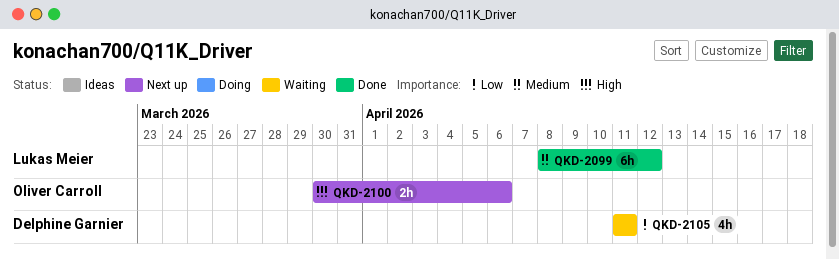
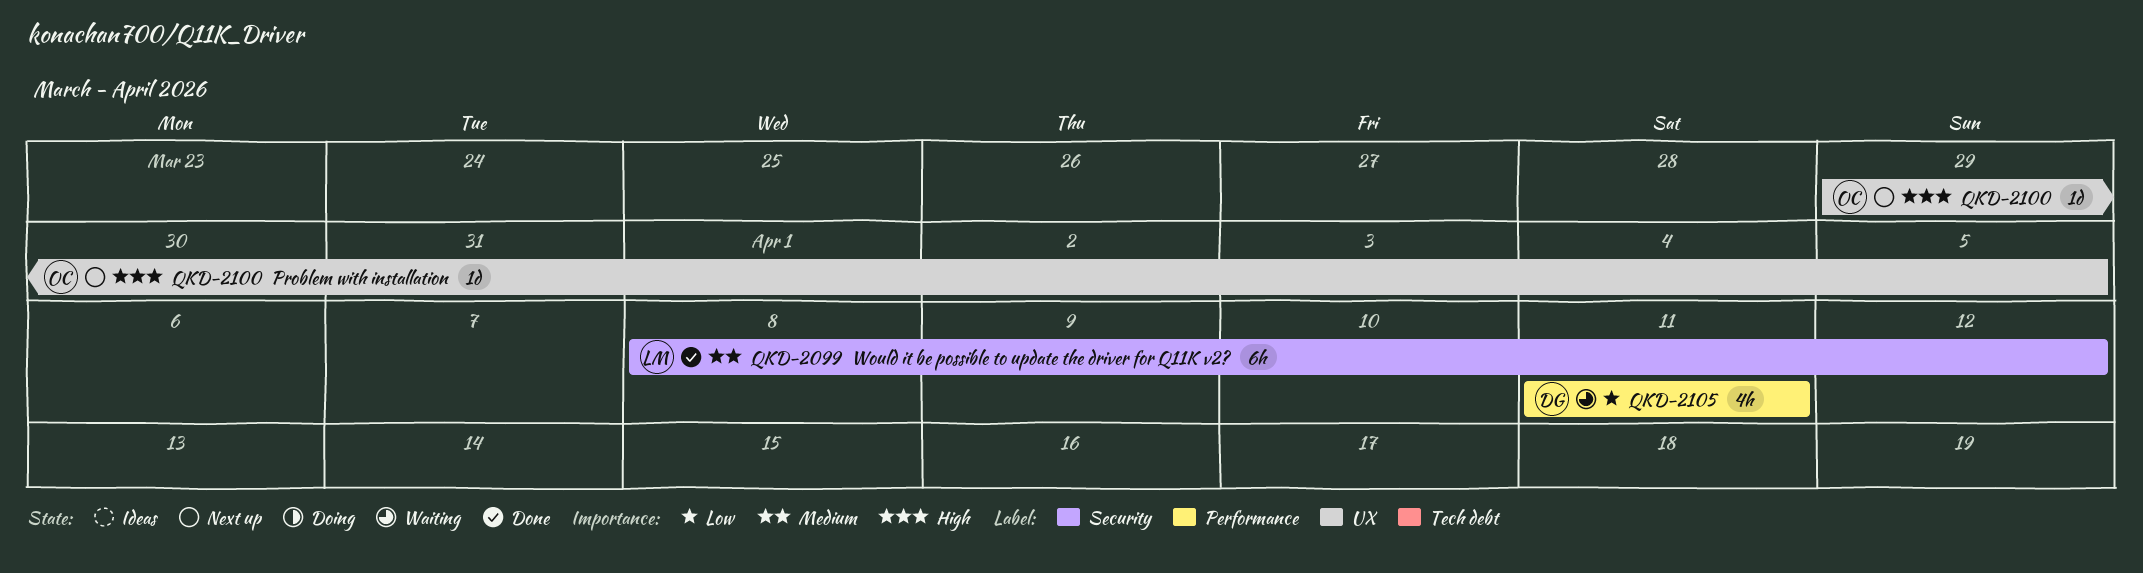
QKD-2100, estimate: 2h -> 1d
QKD-2100, start: Mar 30 -> Mar 29
QKD-2100, due: Apr 6 -> Apr 5

